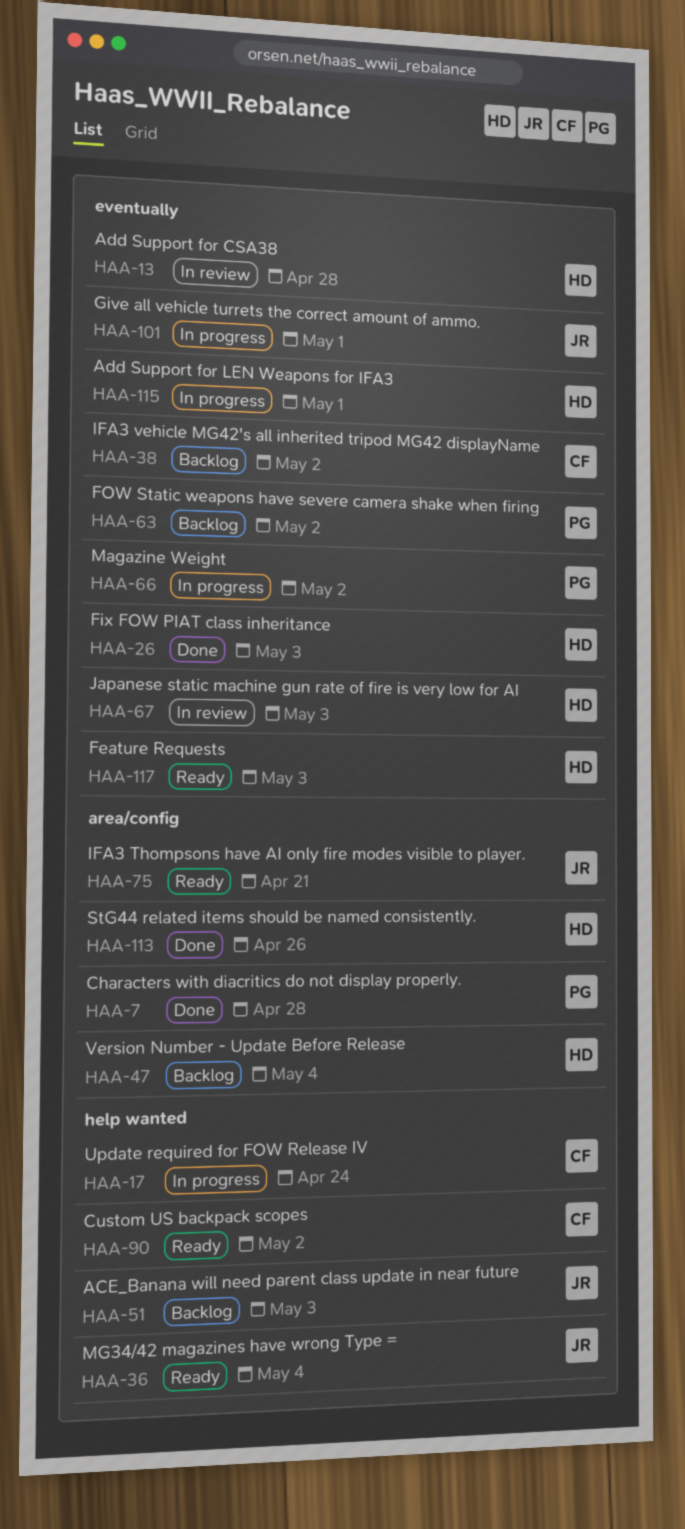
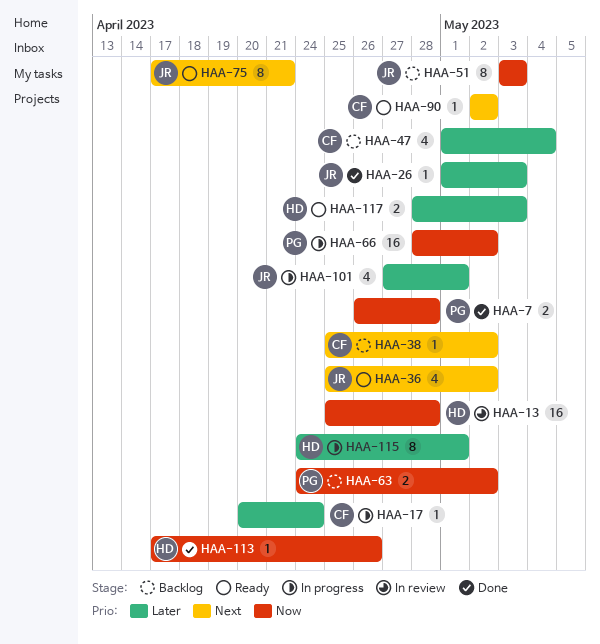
HAA-26, owner: HD -> JR
HAA-36, due: May 4 -> May 2
HAA-47, owner: HD -> CF
HAA-67: present -> none

